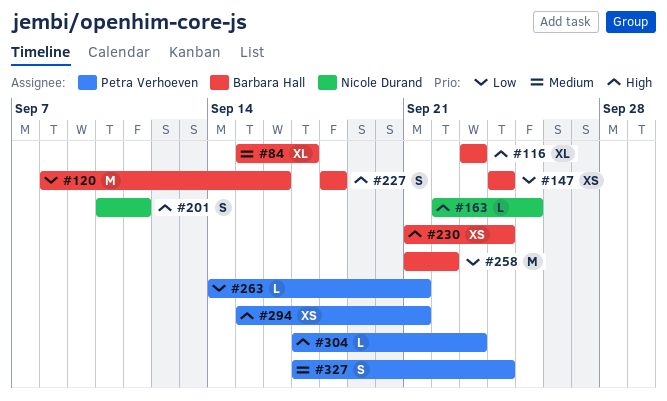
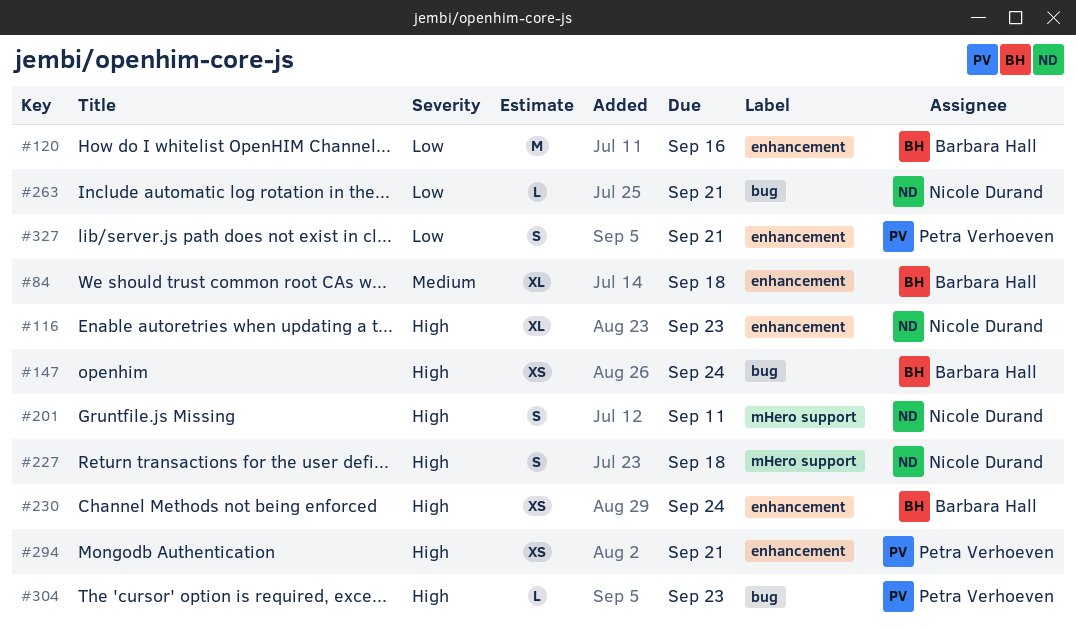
#84, due: Sep 17 -> Sep 18
#116, owner: Barbara Hall -> Nicole Durand
#147, priority: Low -> High
#163: present -> none
#227, owner: Barbara Hall -> Nicole Durand
#258: present -> none
#263, owner: Petra Verhoeven -> Nicole Durand
#327, priority: Medium -> Low
#327, due: Sep 24 -> Sep 21

